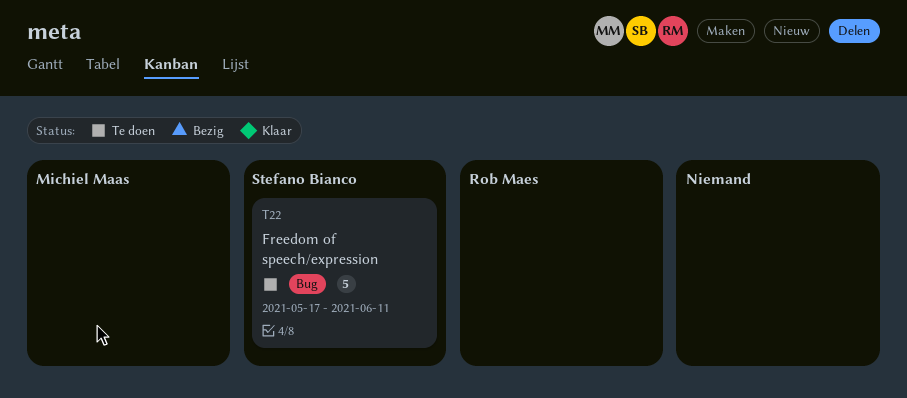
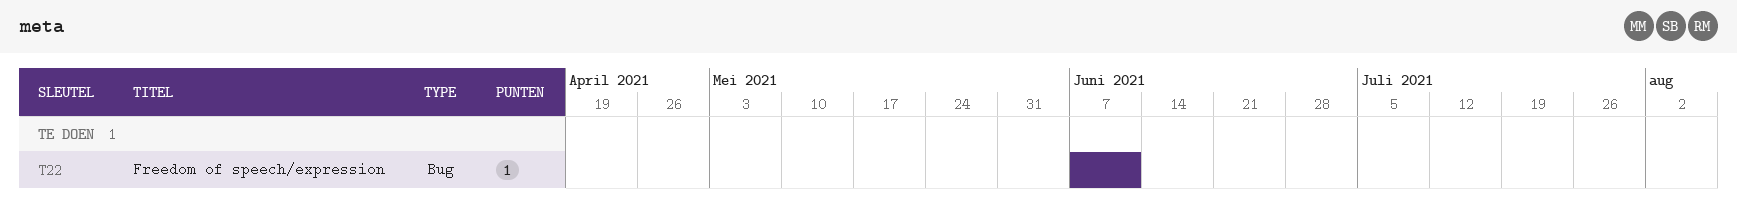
T22, estimate: 5 -> 1
T22, start: May 17 -> Jun 7

